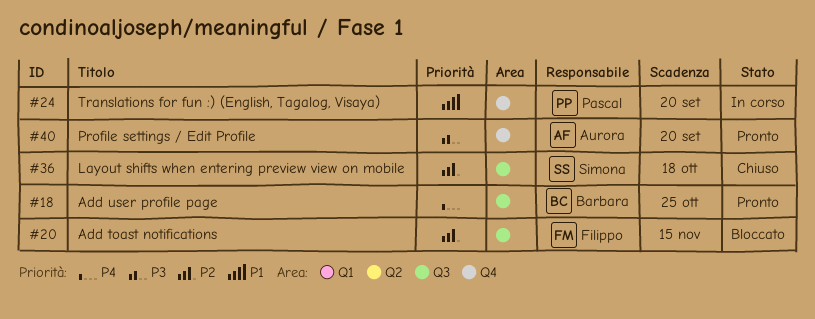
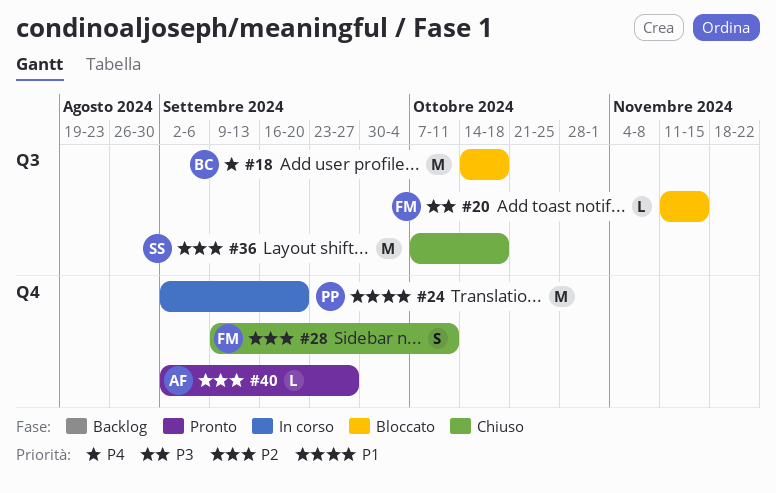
#18, status: Pronto -> Bloccato
#18, due: Oct 25 -> Oct 18
#20, priority: P2 -> P3
#28: none -> present
#40, priority: P3 -> P2
#40, due: Sep 20 -> Sep 27

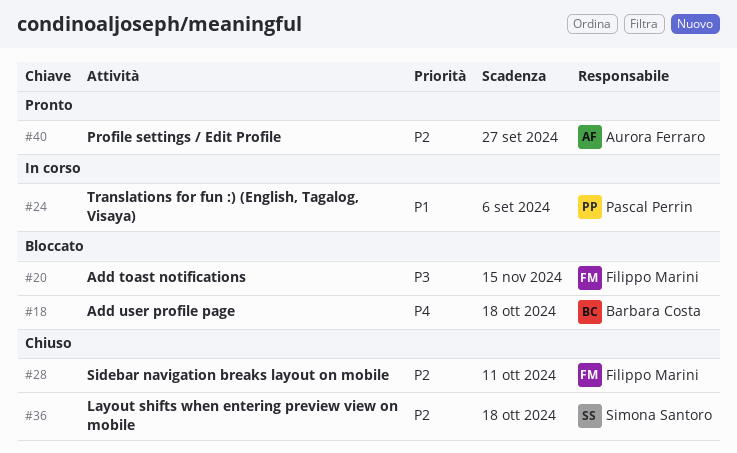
#24, due: Sep 20 -> Sep 6

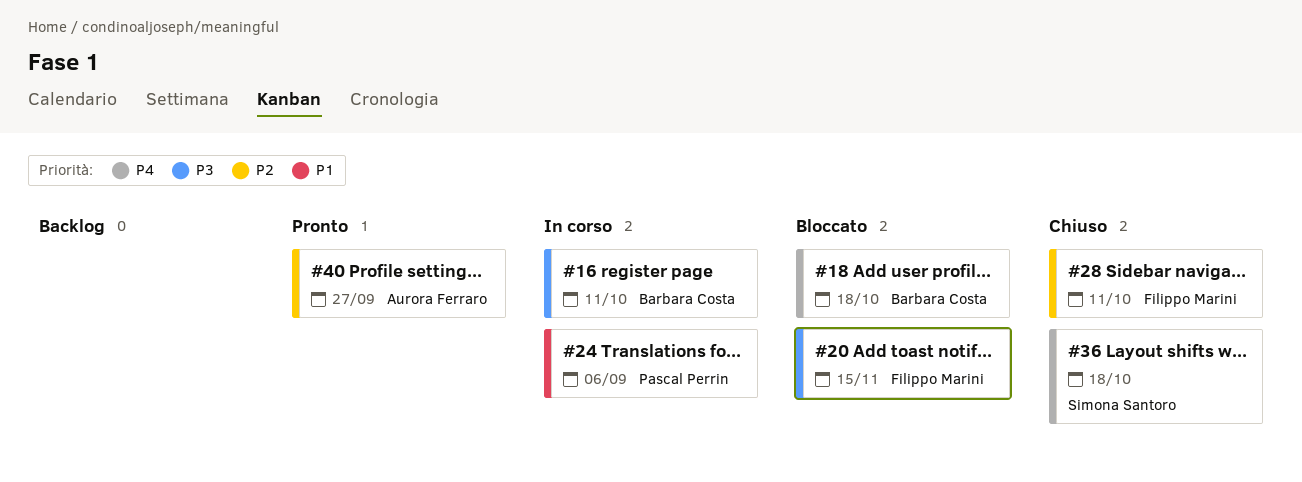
#16: none -> present
#36, priority: P2 -> P4

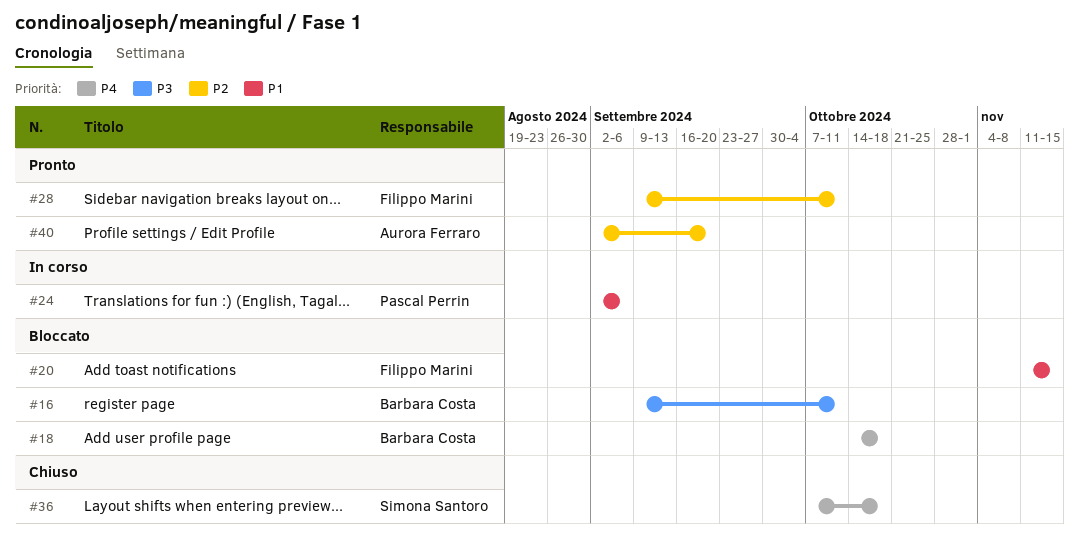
#16, status: In corso -> Bloccato
#20, priority: P3 -> P1
#28, status: Chiuso -> Pronto
#40, due: Sep 27 -> Sep 20

